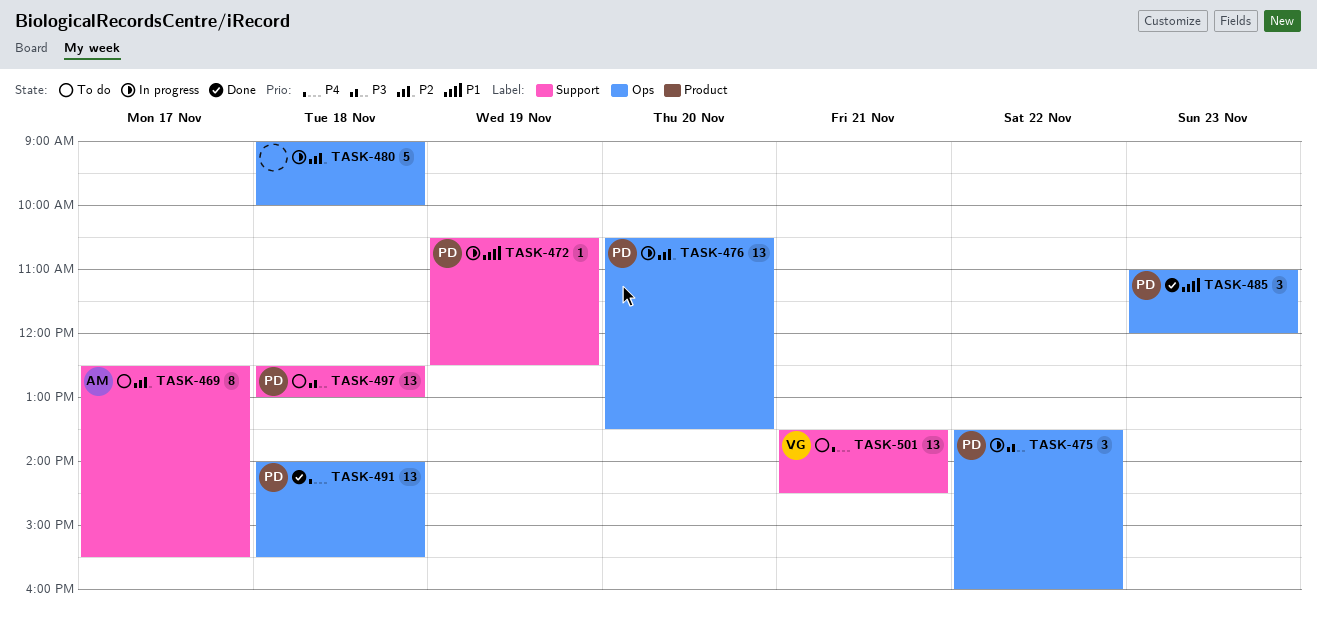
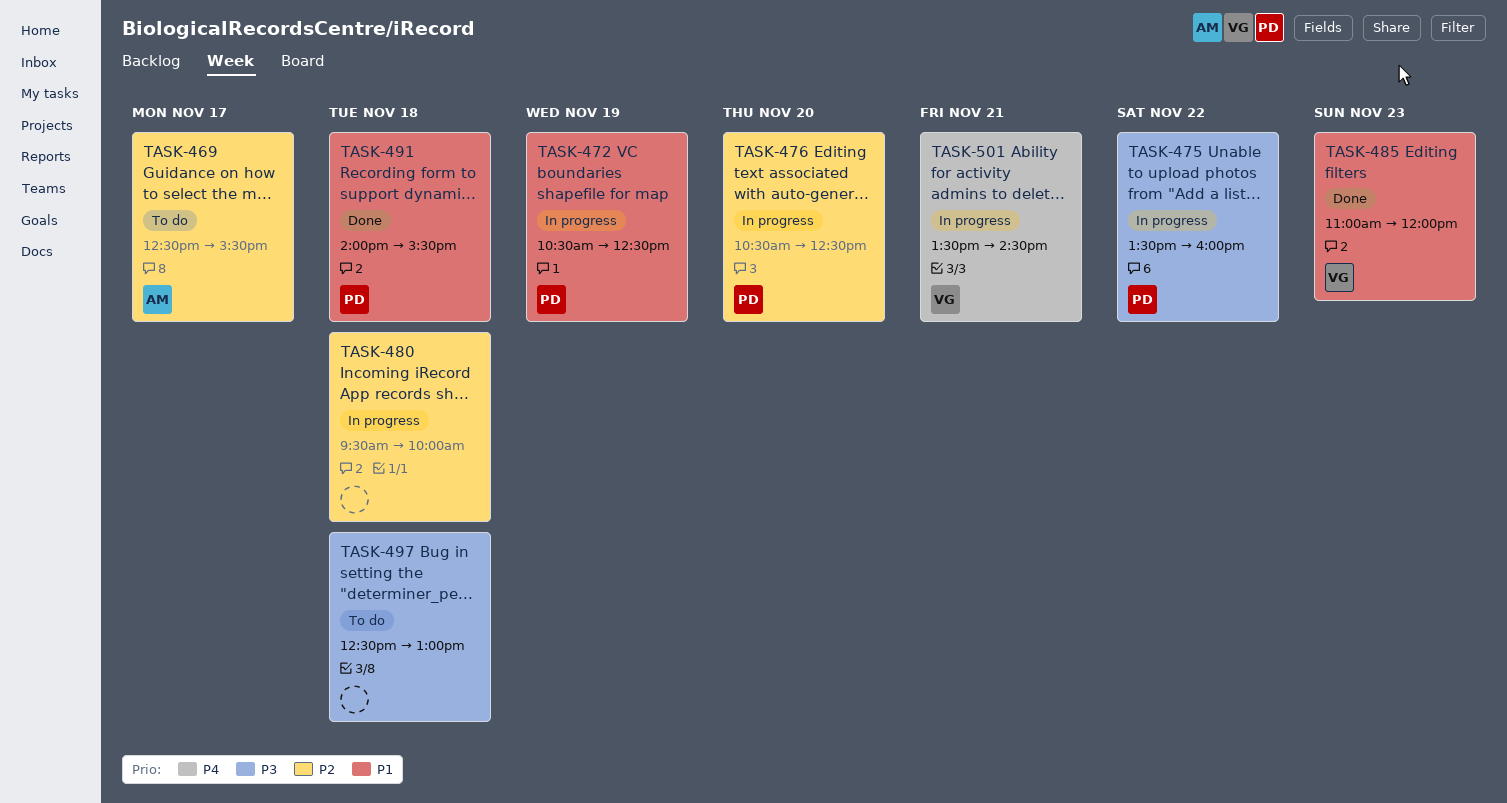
TASK-476, ends: 13:30 -> 12:30
TASK-480, begins: 09:00 -> 09:30
TASK-485, owner: PD -> VG
TASK-491, priority: P4 -> P1
TASK-497, owner: PD -> none
TASK-501, status: To do -> In progress

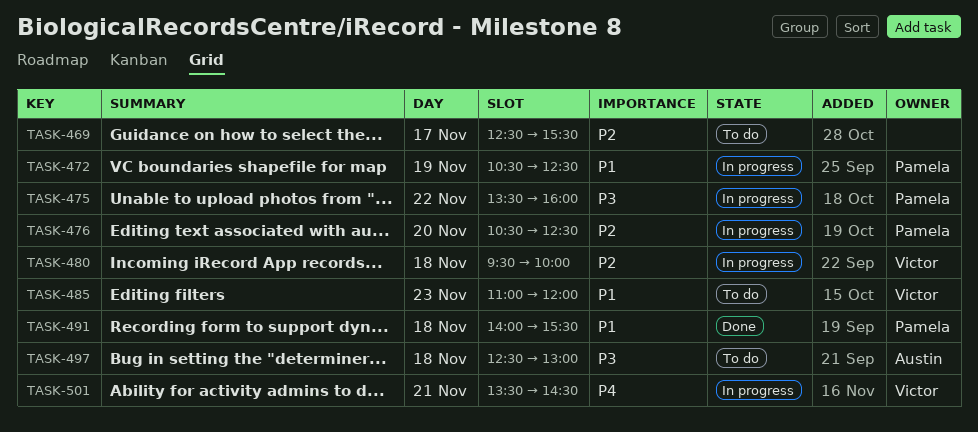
TASK-469, owner: Austin -> none
TASK-480, owner: none -> Victor
TASK-485, status: Done -> To do
TASK-497, owner: none -> Austin

